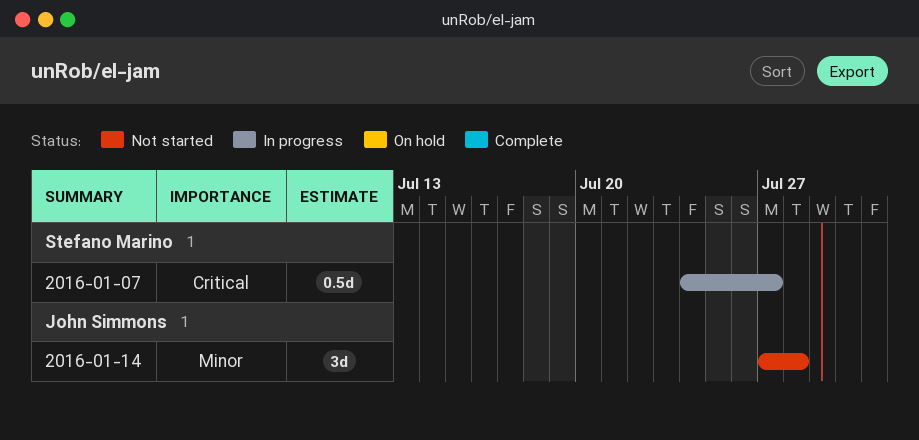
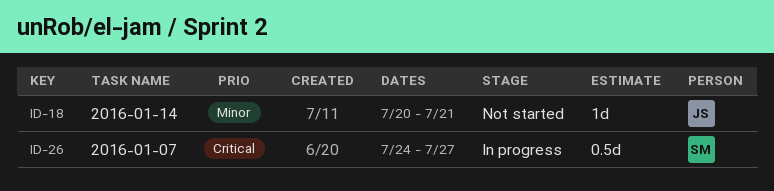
2016-01-14, estimate: 3d -> 1d
2016-01-14, start: Jul 27 -> Jul 20
2016-01-14, due: Jul 28 -> Jul 21

